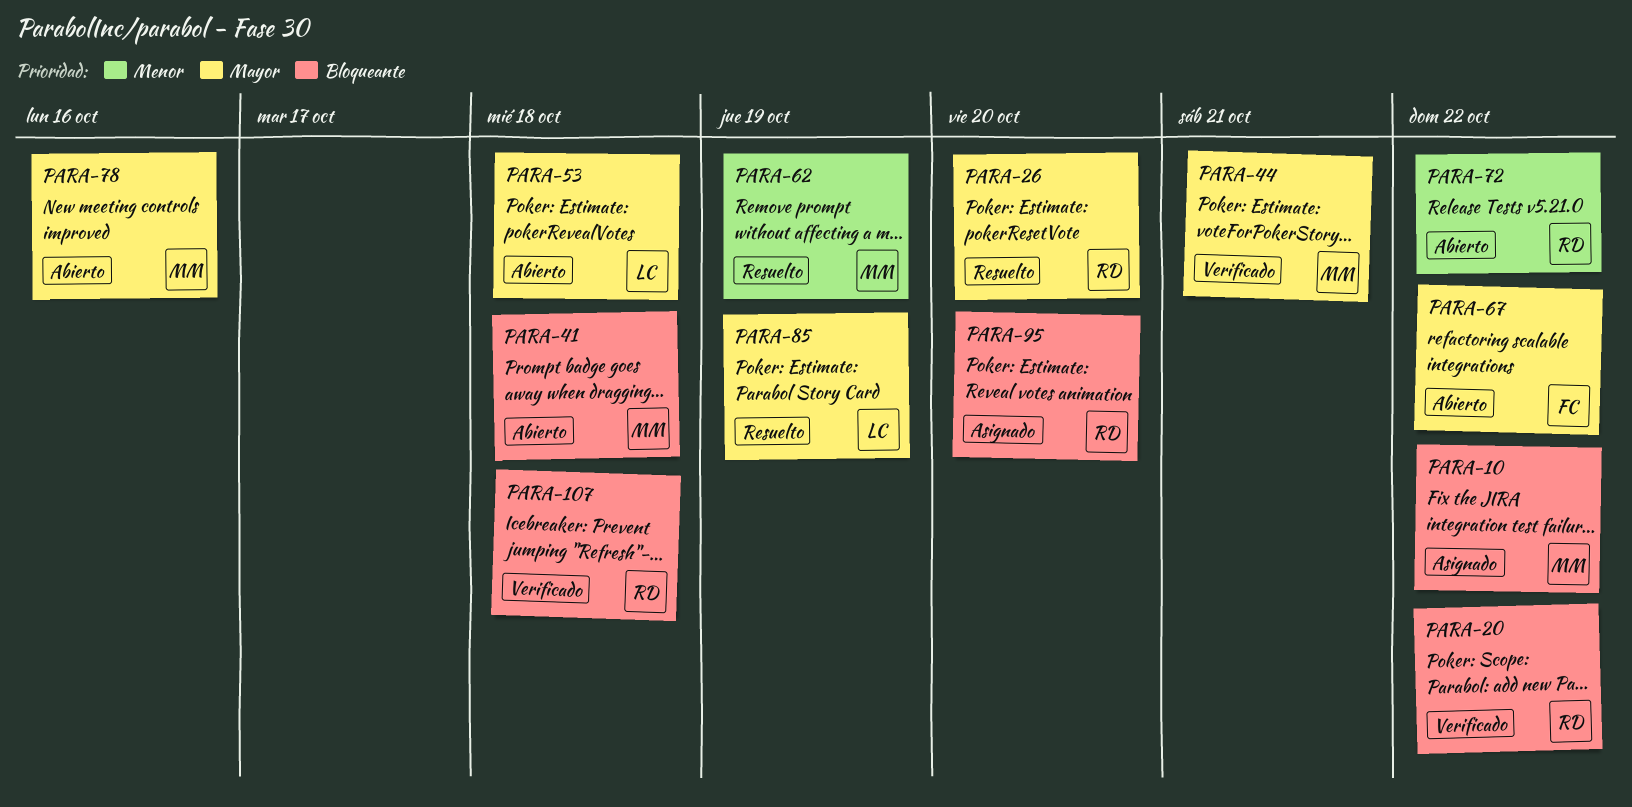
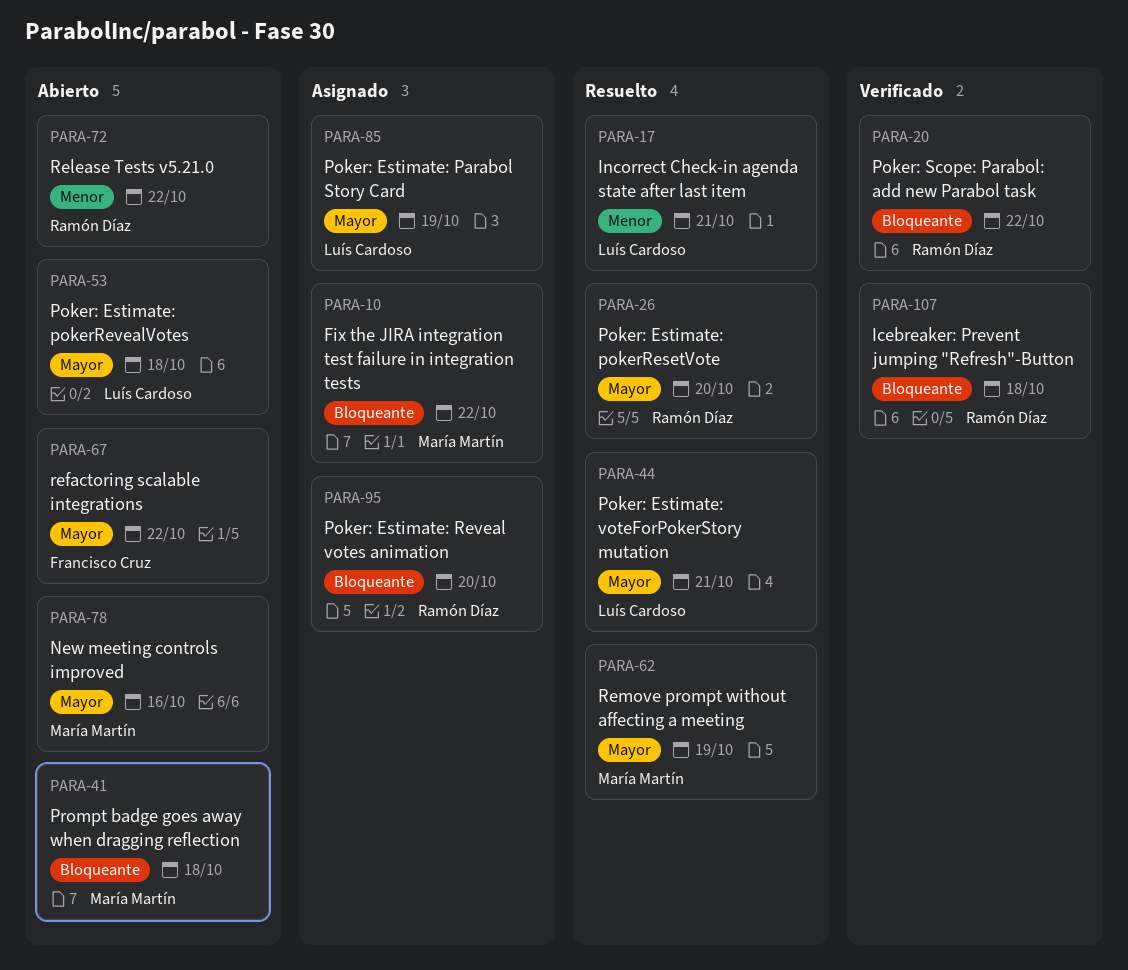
PARA-17: none -> present
PARA-44, status: Verificado -> Resuelto
PARA-44, owner: María Martín -> Luís Cardoso
PARA-62, priority: Menor -> Mayor
PARA-85, status: Resuelto -> Asignado

